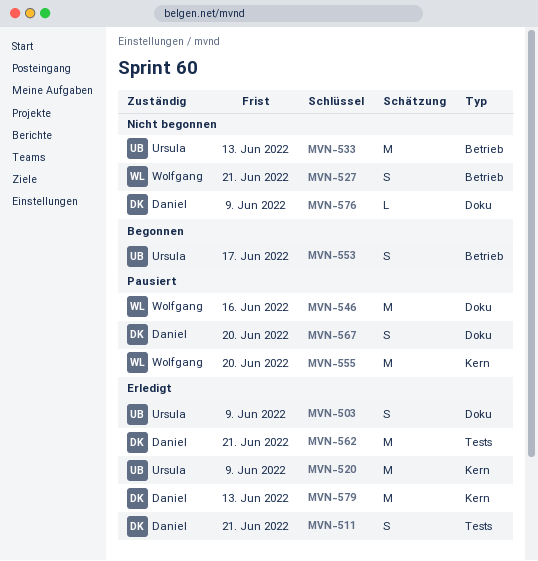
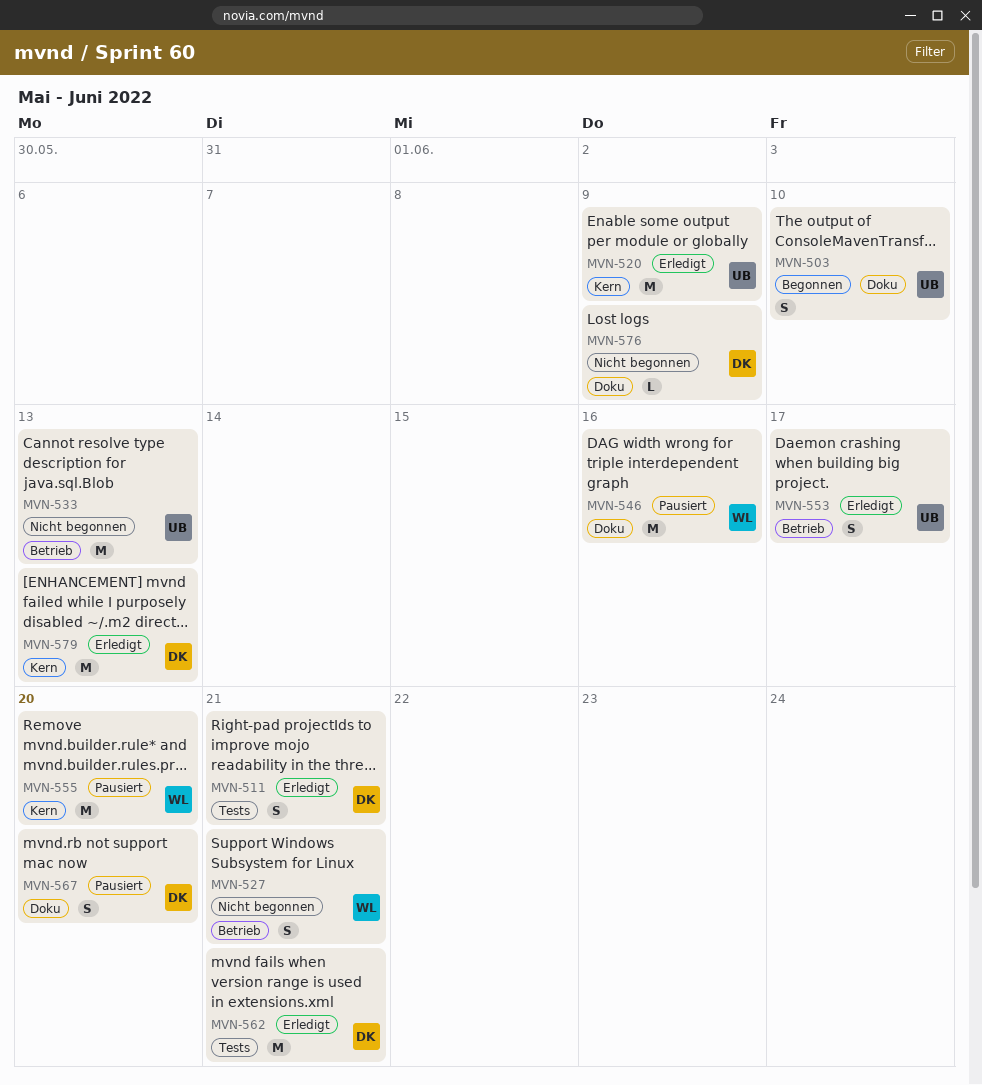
MVN-503, status: Erledigt -> Begonnen
MVN-503, due: Jun 9 -> Jun 10
MVN-553, status: Begonnen -> Erledigt

